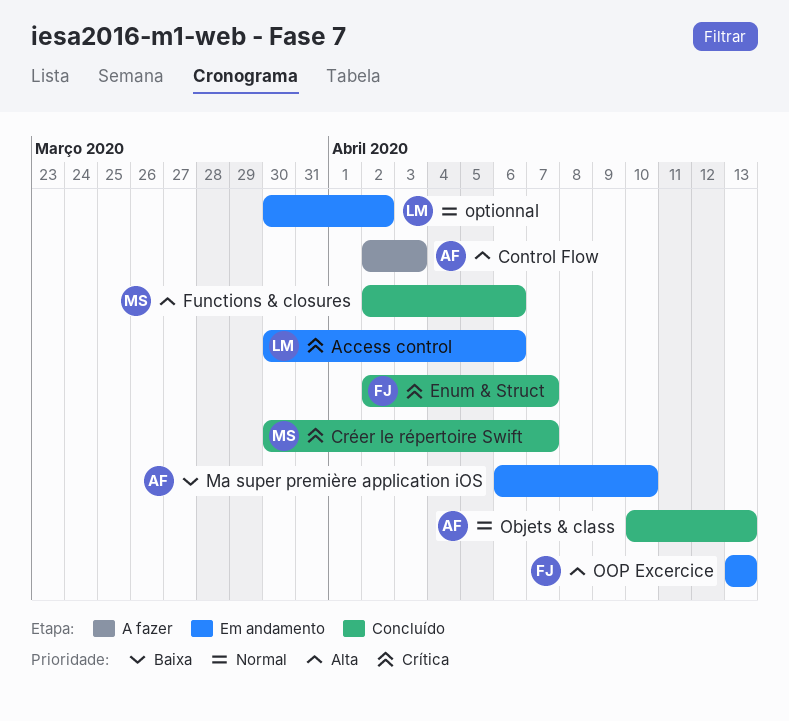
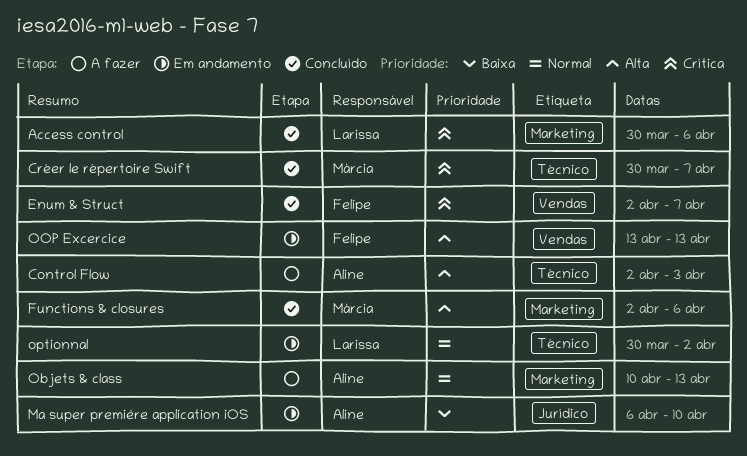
Access control, status: Em andamento -> Concluído
Objets & class, status: Concluído -> A fazer

